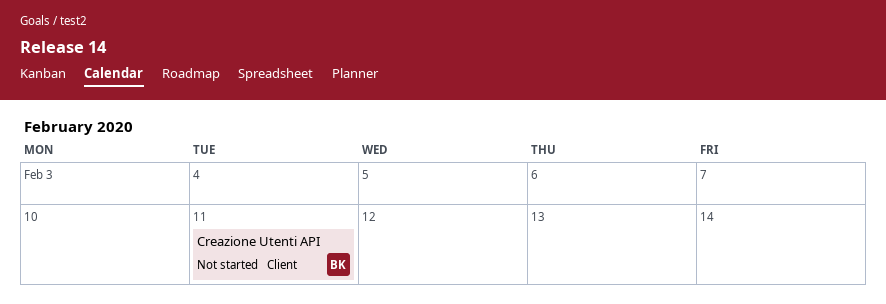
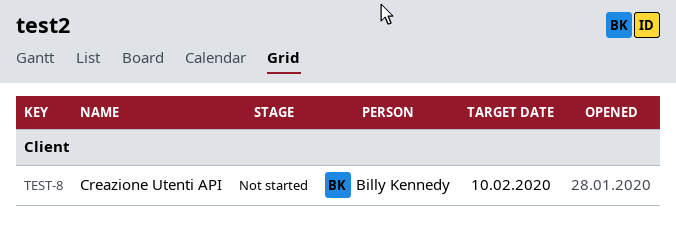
Creazione Utenti API, due: Feb 11 -> Feb 10

